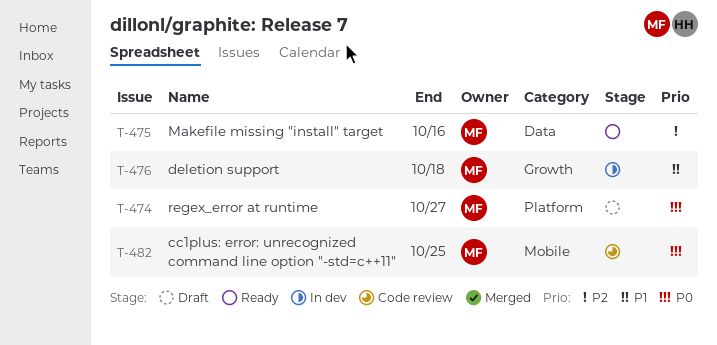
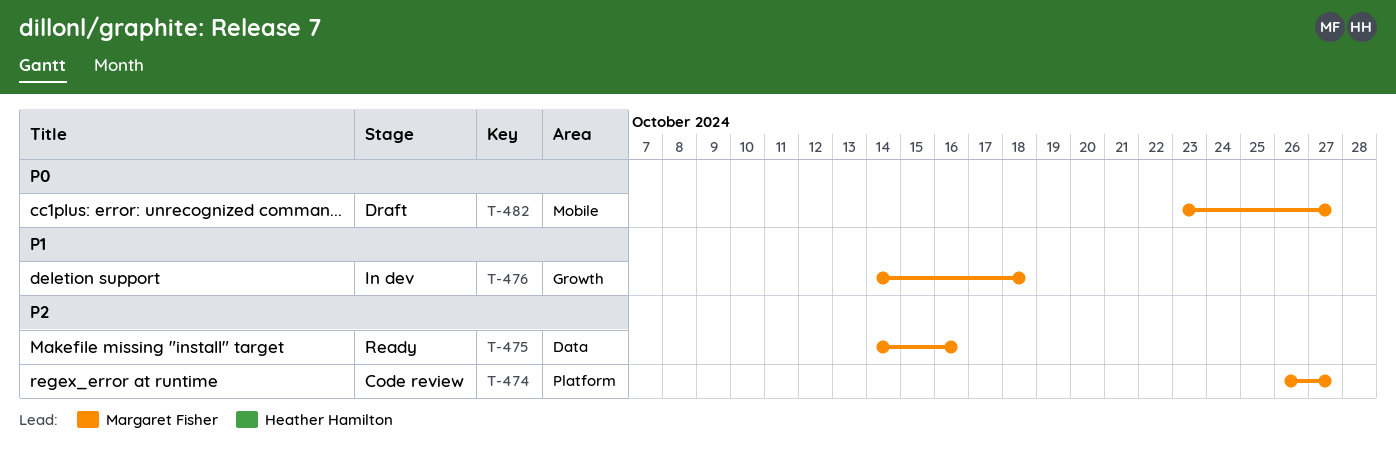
T-474, status: Draft -> Code review
T-474, priority: P0 -> P2
T-482, status: Code review -> Draft
T-482, due: Oct 25 -> Oct 27

